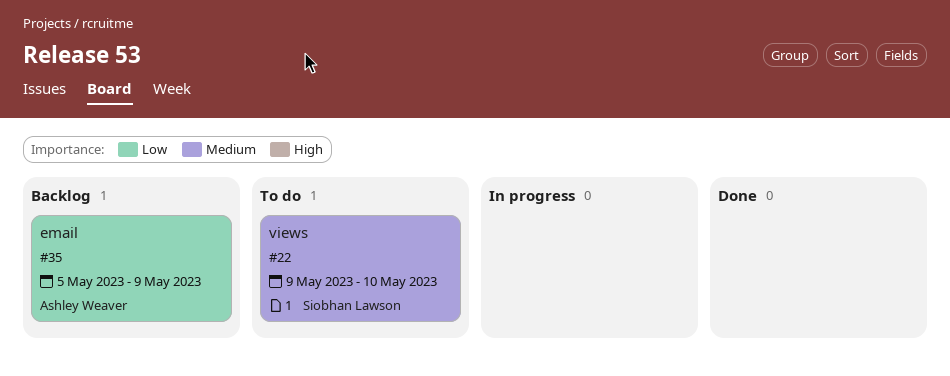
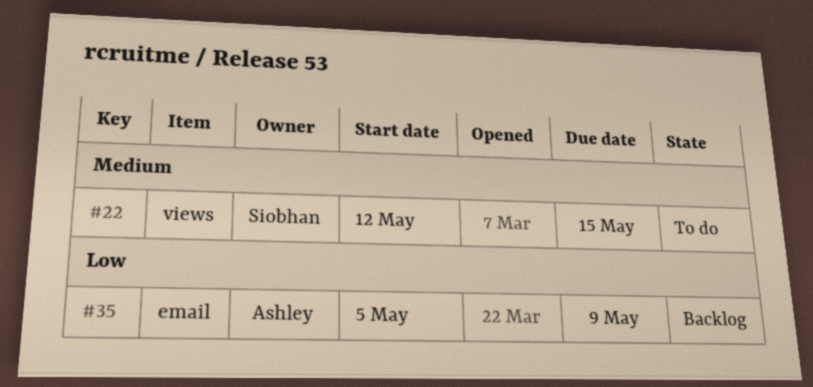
#22, start: May 9 -> May 12
#22, due: May 10 -> May 15

